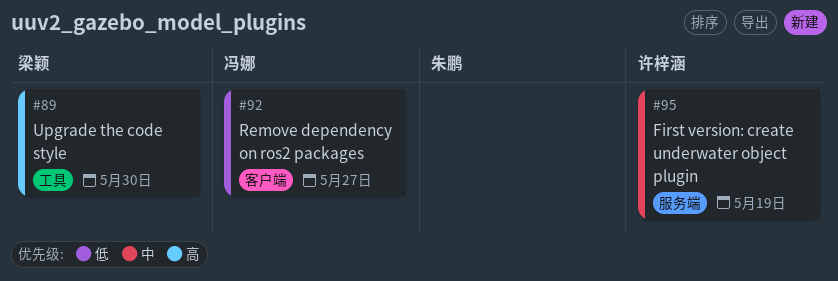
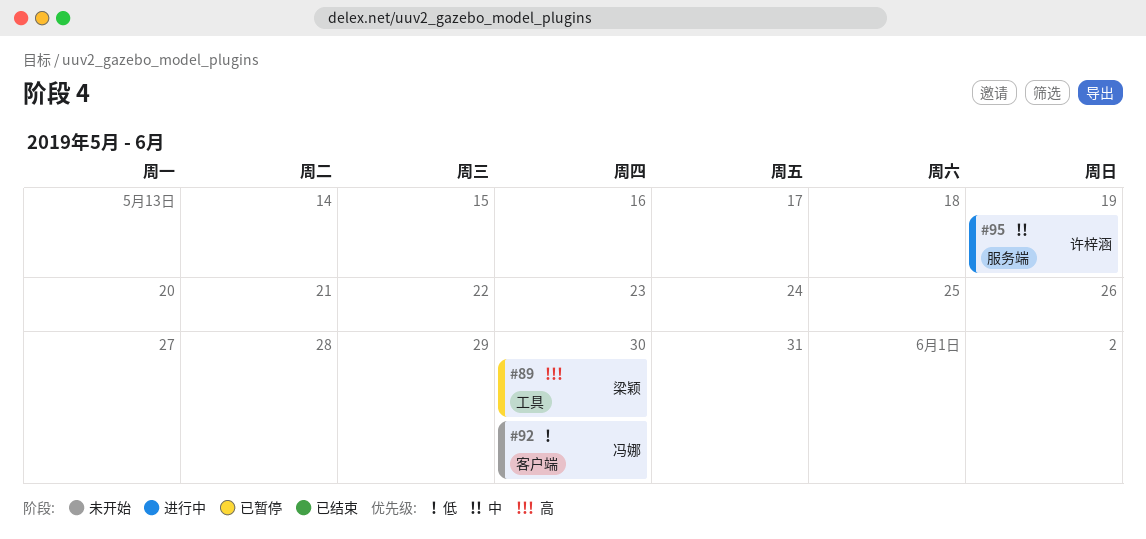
#92, due: May 27 -> May 30

